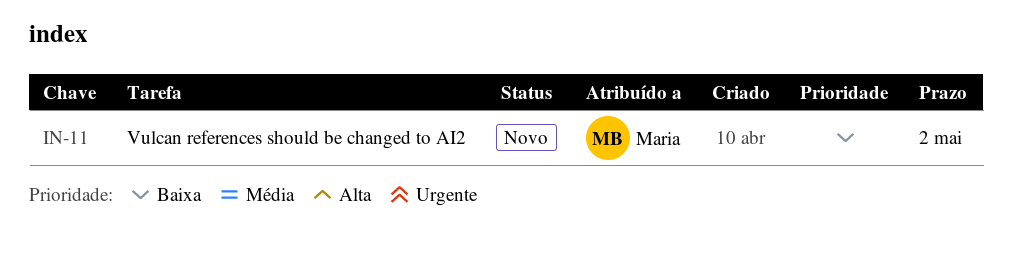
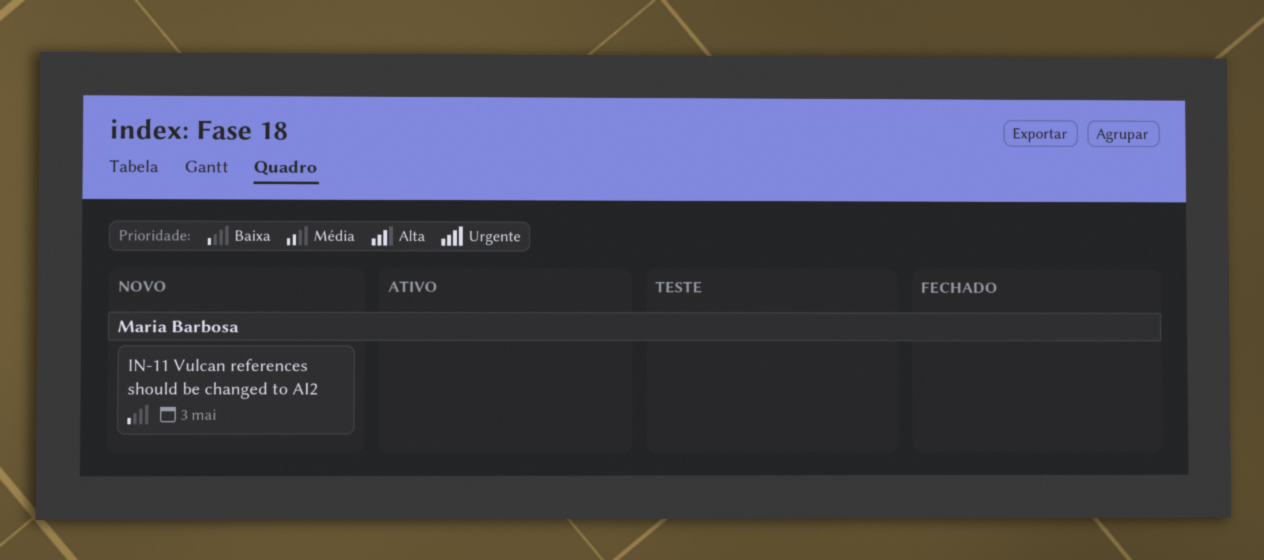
IN-11, due: May 2 -> May 3

